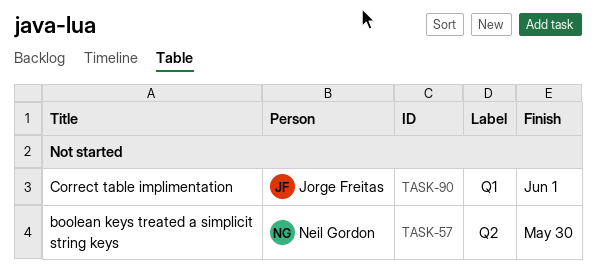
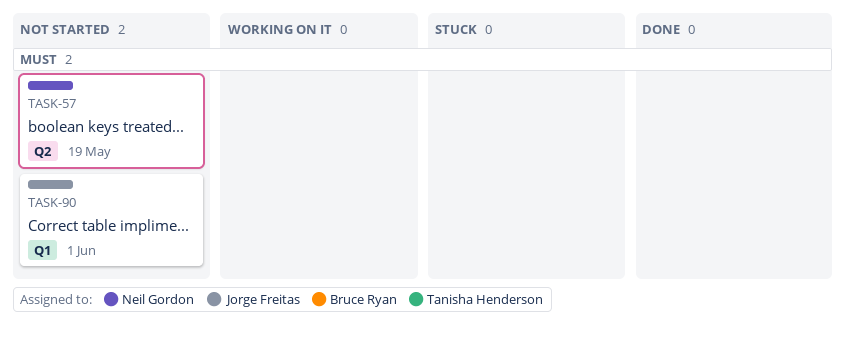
TASK-57, due: May 30 -> May 19

